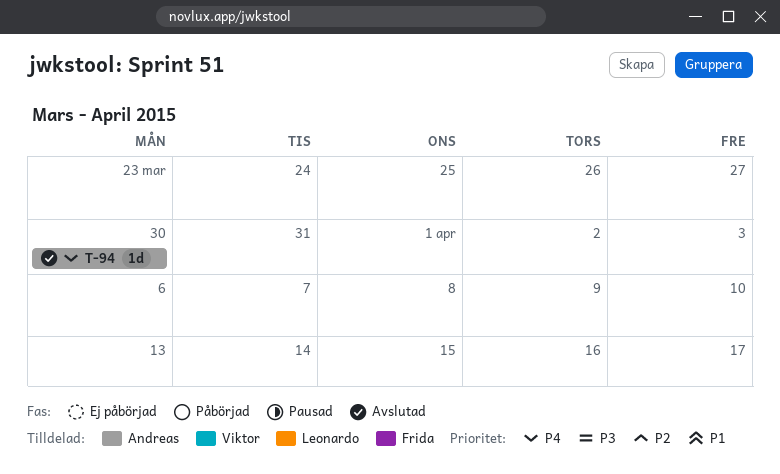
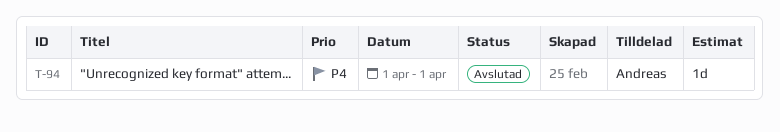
T-94, start: Mar 30 -> Apr 1
T-94, due: Mar 30 -> Apr 1

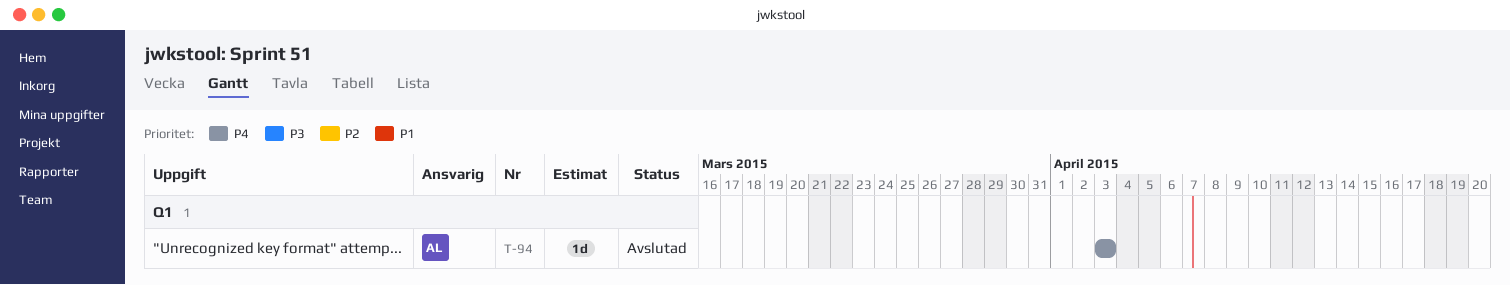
T-94, start: Apr 1 -> Apr 3
T-94, due: Apr 1 -> Apr 3

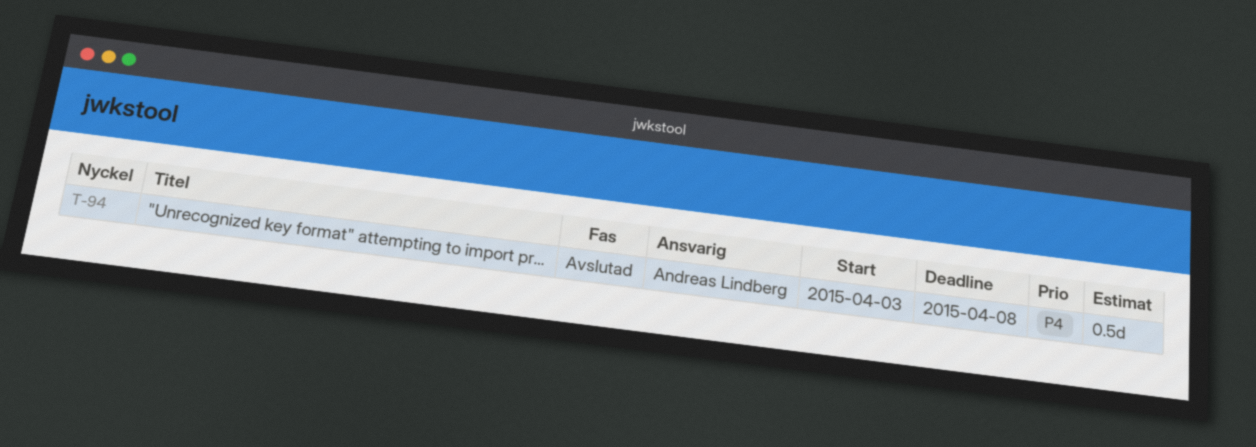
T-94, estimate: 1d -> 0.5d
T-94, due: Apr 3 -> Apr 8

